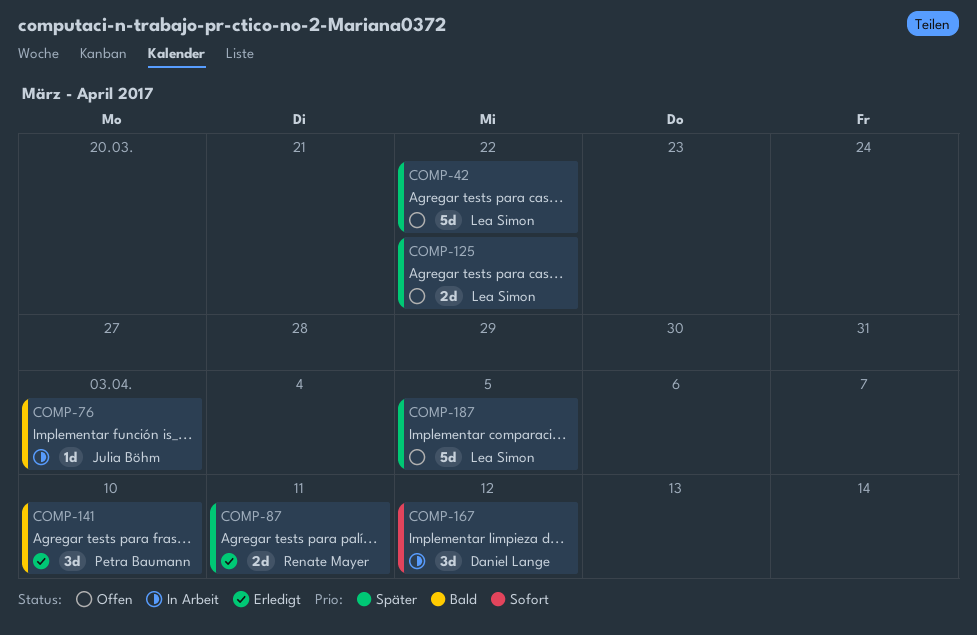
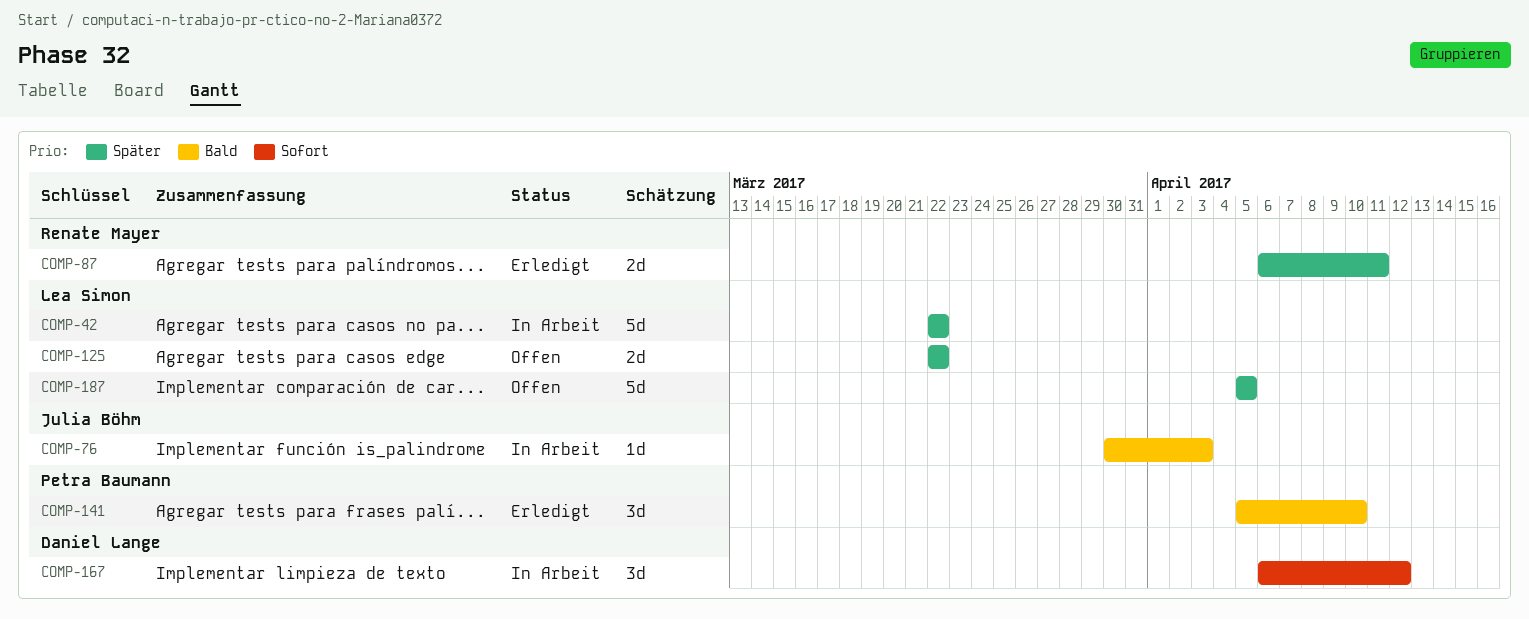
COMP-42, status: Offen -> In Arbeit

